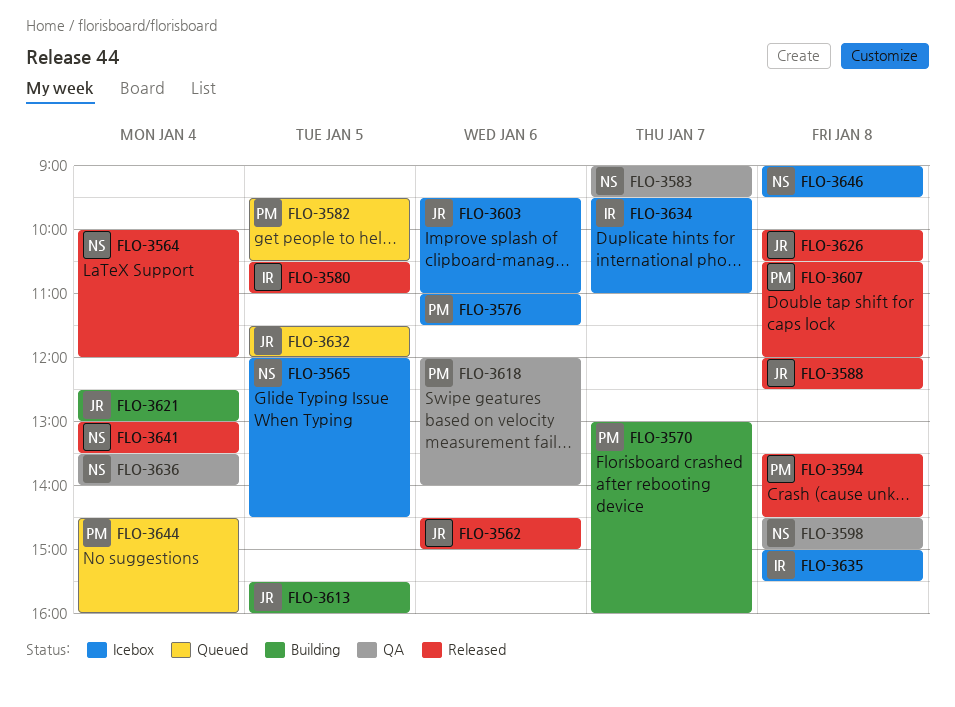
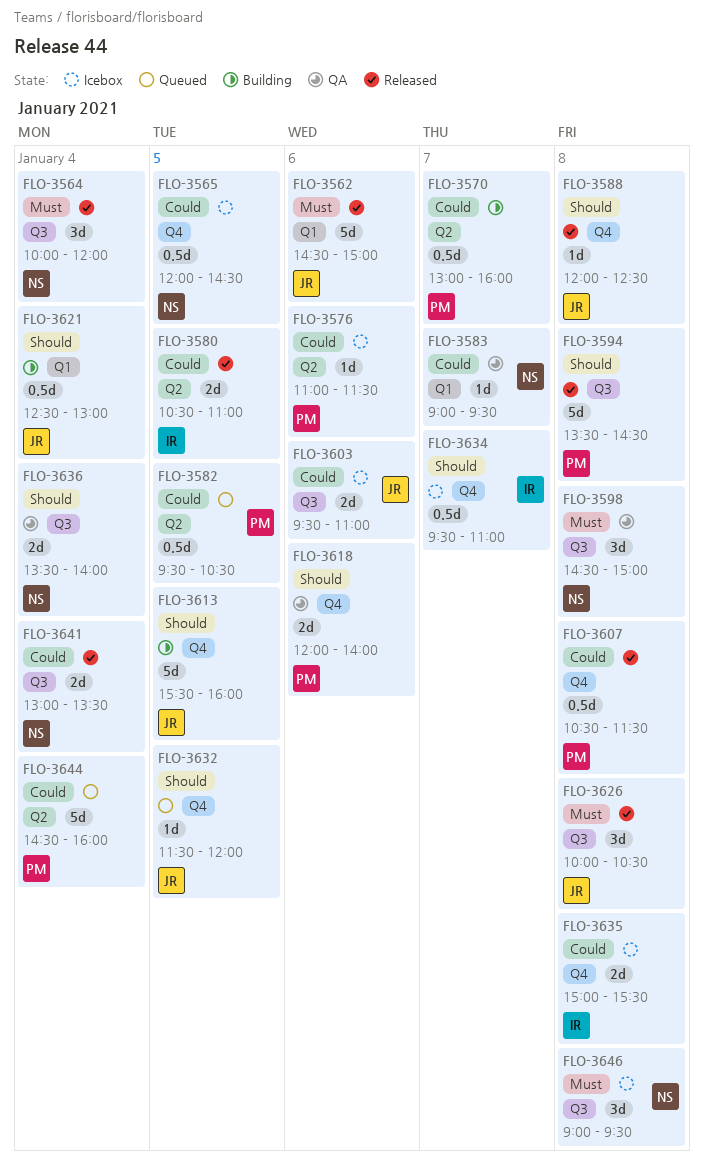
FLO-3607, ends: 12:00 -> 11:30

